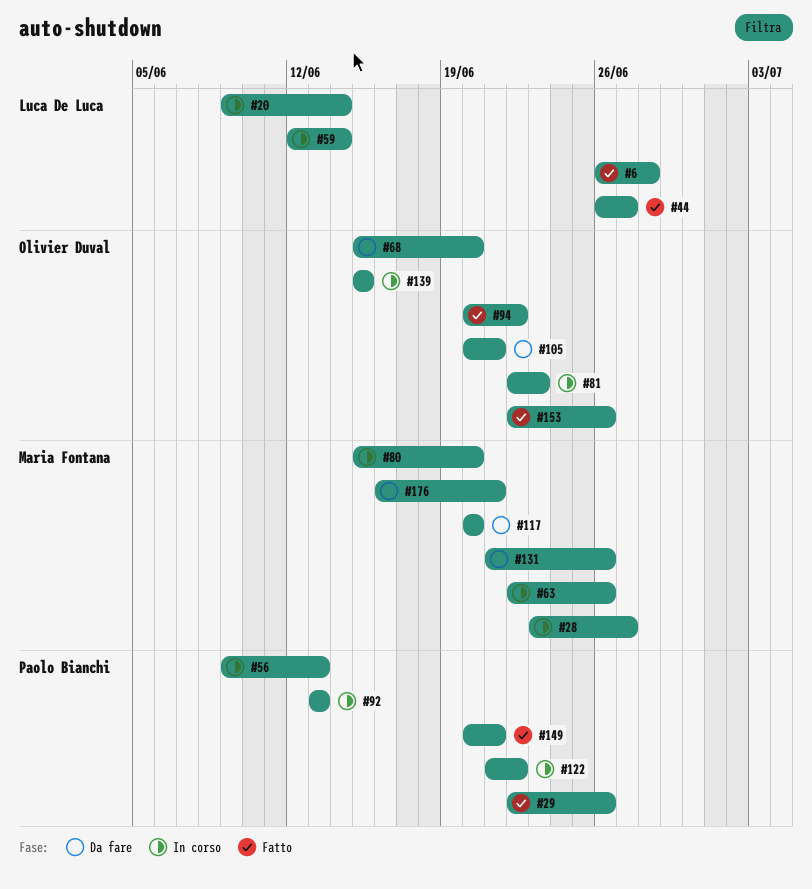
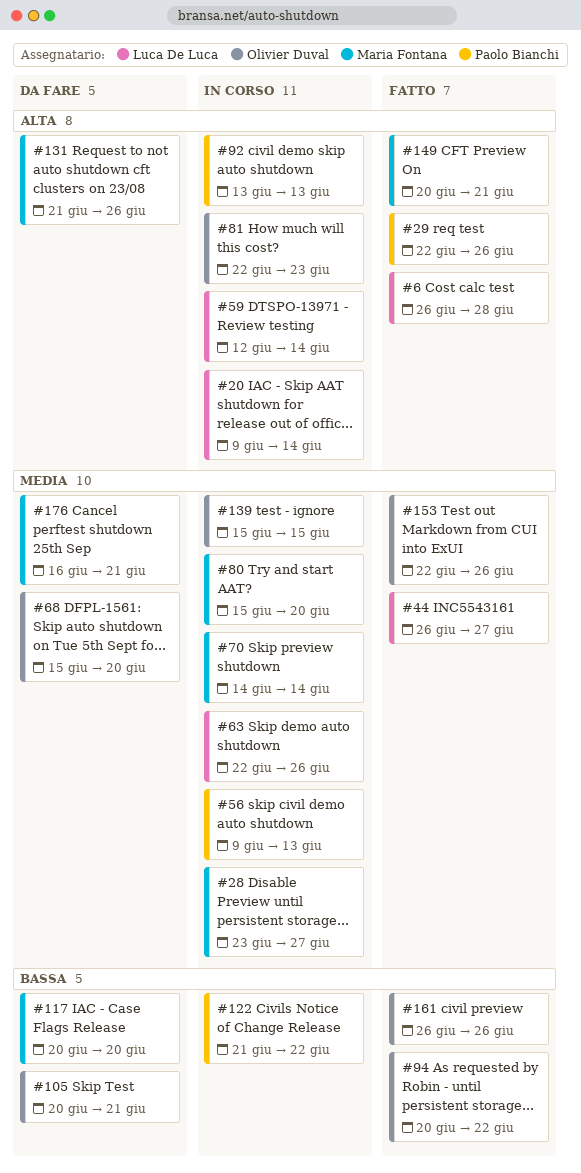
#63, owner: Maria Fontana -> Luca De Luca
#70: none -> present
#149, owner: Paolo Bianchi -> Maria Fontana
#161: none -> present

